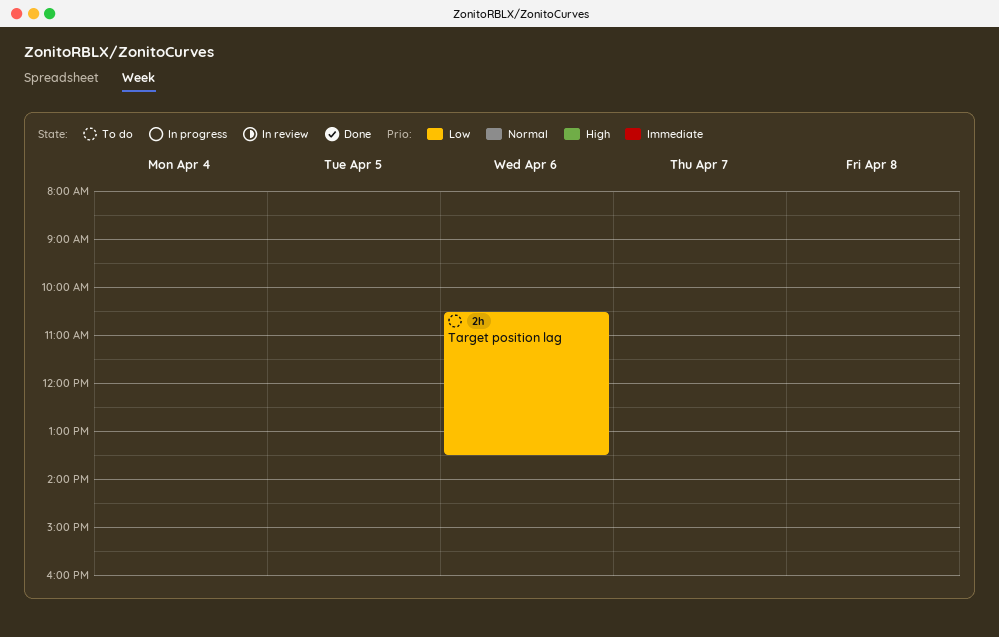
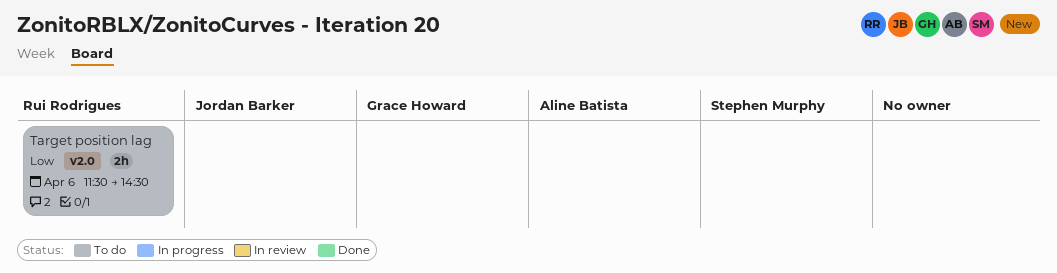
Target position lag, begins: 10:30 -> 11:30
Target position lag, ends: 13:30 -> 14:30

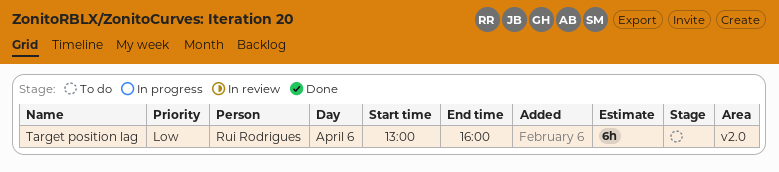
Target position lag, estimate: 2h -> 6h
Target position lag, begins: 11:30 -> 13:00
Target position lag, ends: 14:30 -> 16:00

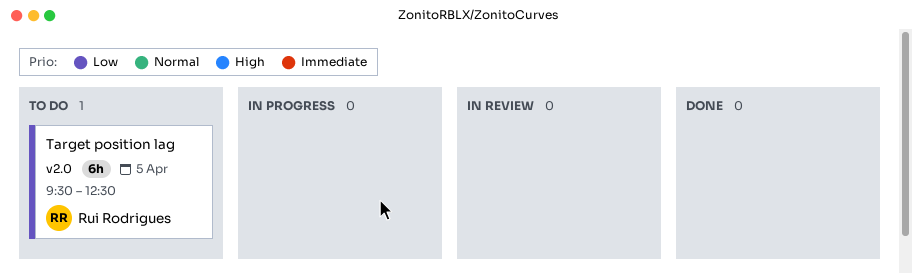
Target position lag, day: Apr 6 -> Apr 5
Target position lag, begins: 13:00 -> 09:30
Target position lag, ends: 16:00 -> 12:30

